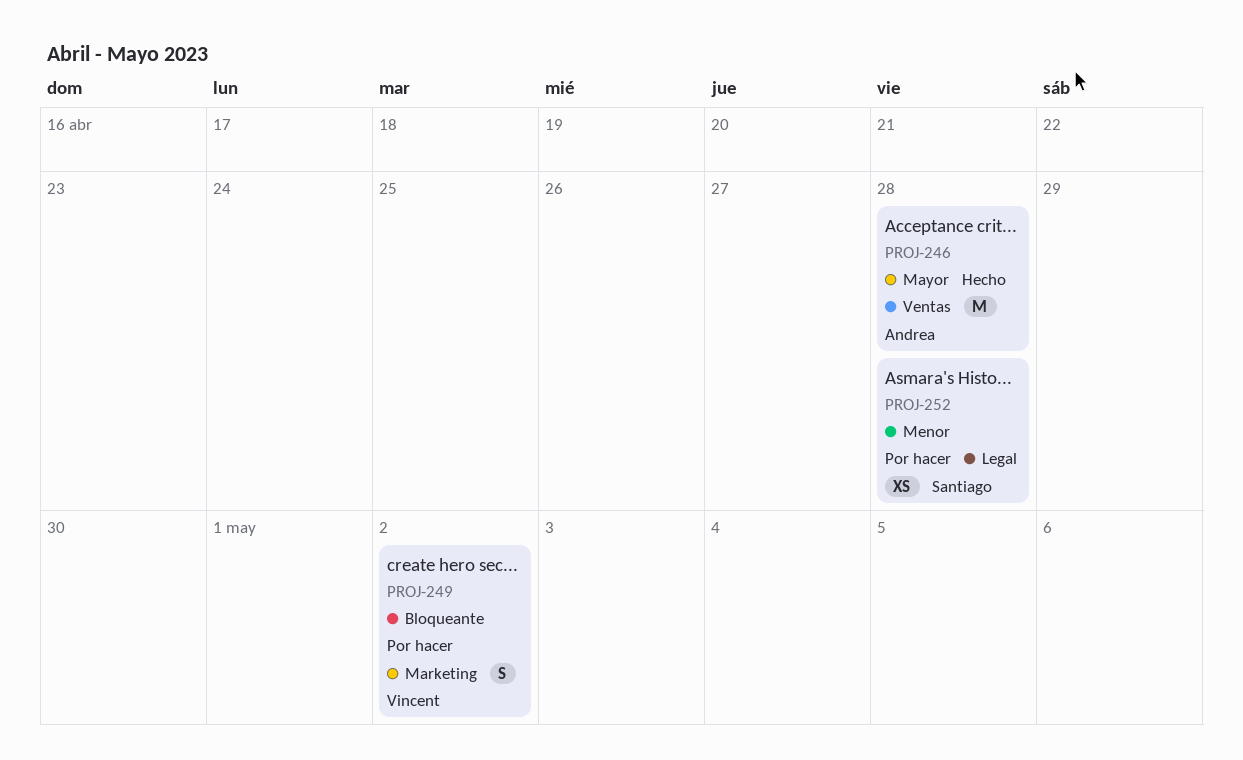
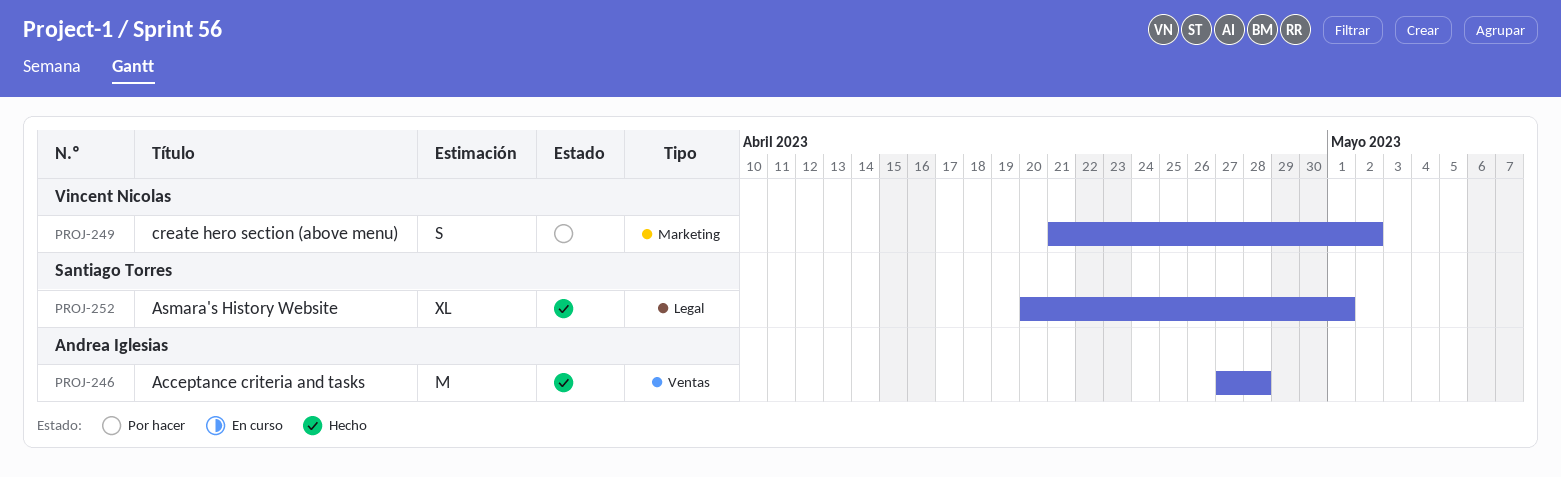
PROJ-252, status: Por hacer -> Hecho
PROJ-252, estimate: XS -> XL
PROJ-252, due: Apr 28 -> May 1

